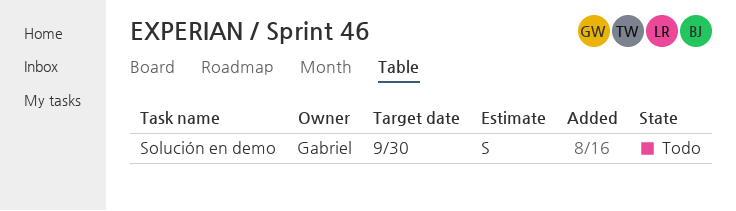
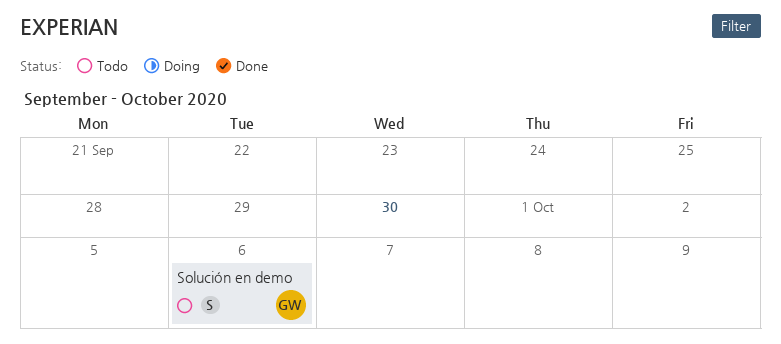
Solución en demo, due: Sep 30 -> Oct 6

